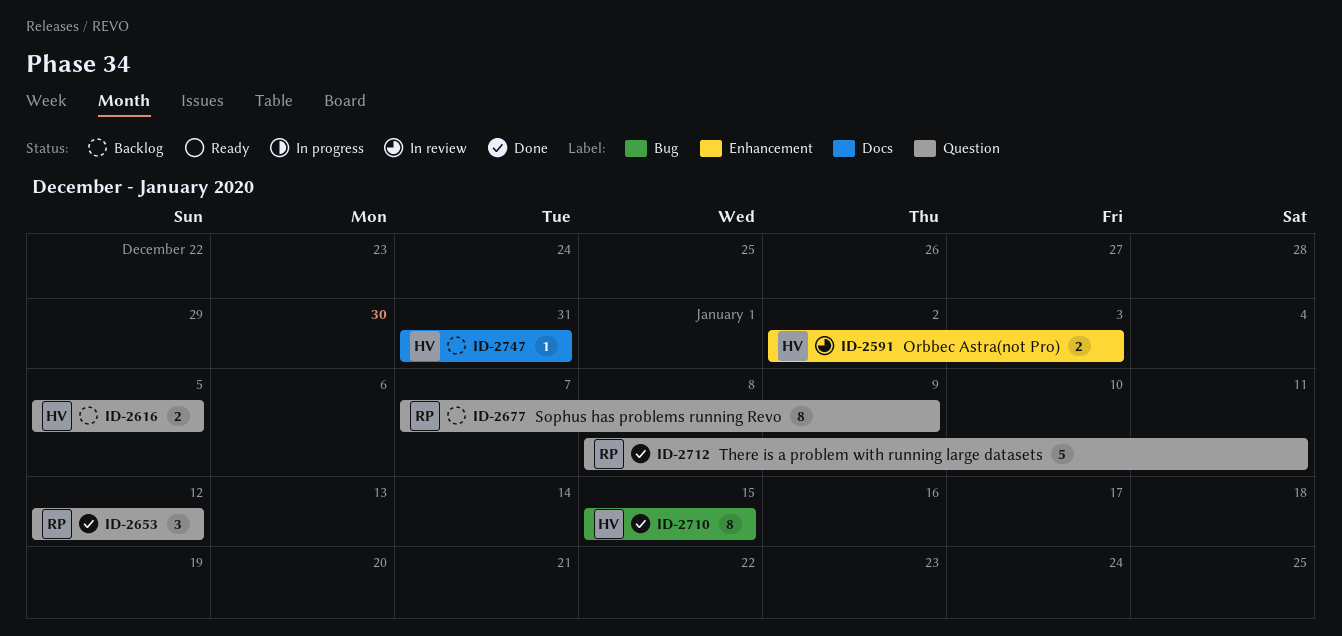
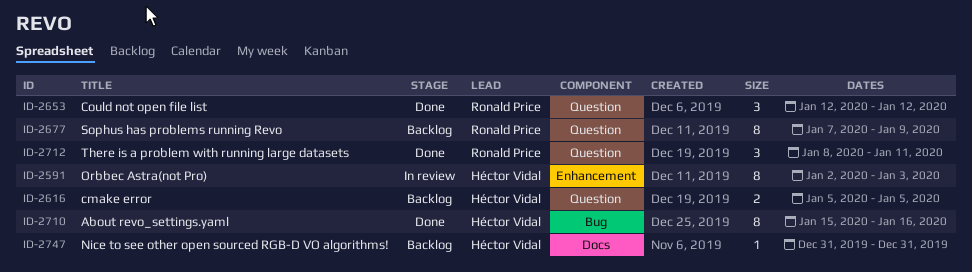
ID-2591, estimate: 2 -> 8
ID-2710, due: Jan 15 -> Jan 16
ID-2712, estimate: 5 -> 3

